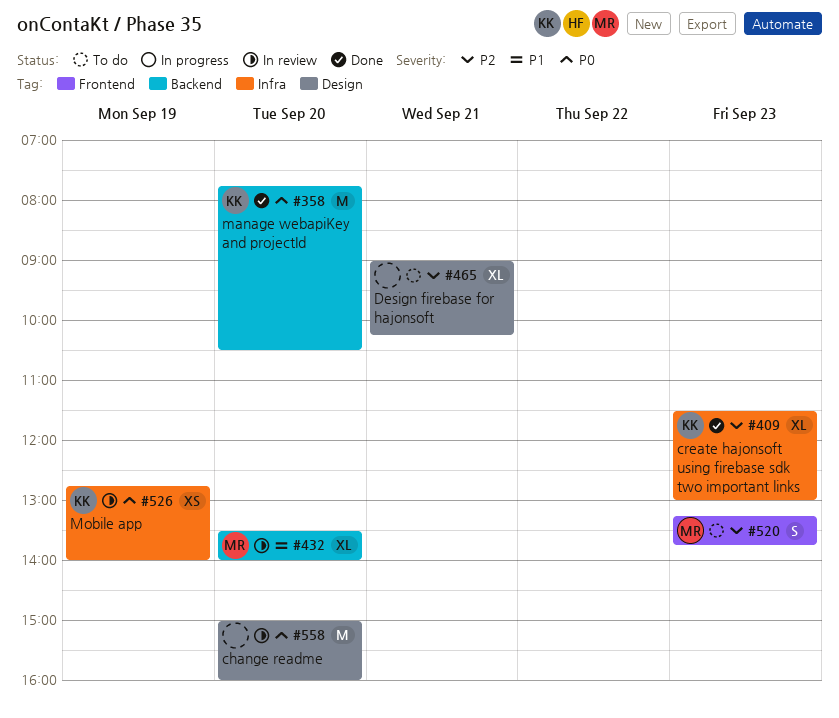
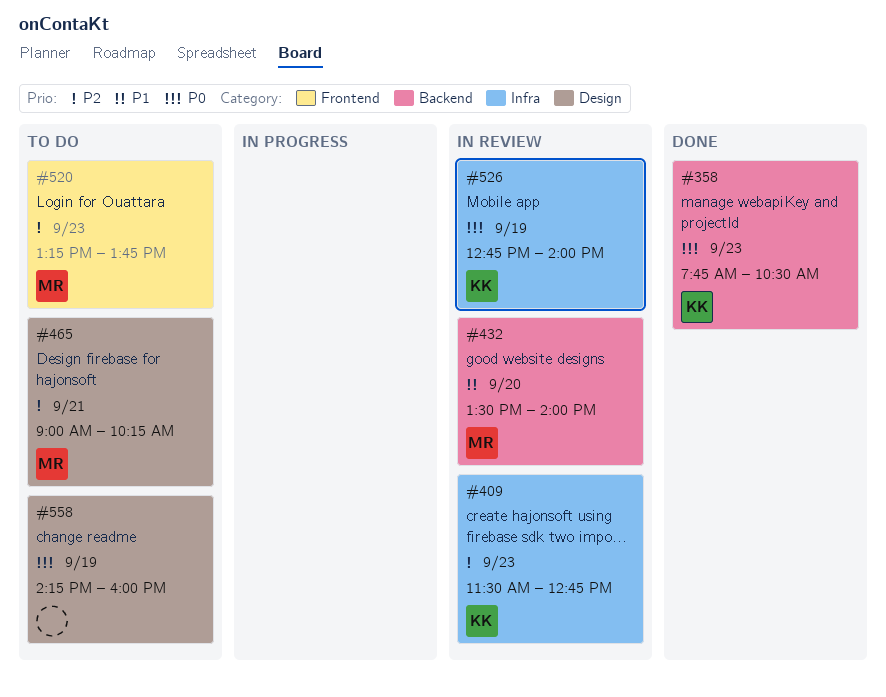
#358, day: Sep 20 -> Sep 23
#409, status: Done -> In review
#409, ends: 13:00 -> 12:45
#465, owner: none -> MR
#558, status: In review -> To do
#558, day: Sep 20 -> Sep 19
#558, begins: 15:00 -> 14:15

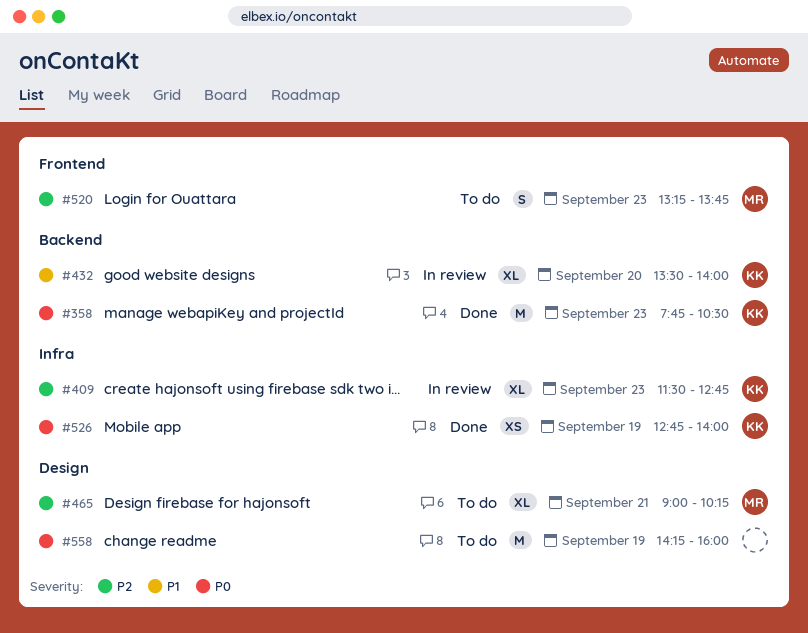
#432, owner: MR -> KK
#526, status: In review -> Done

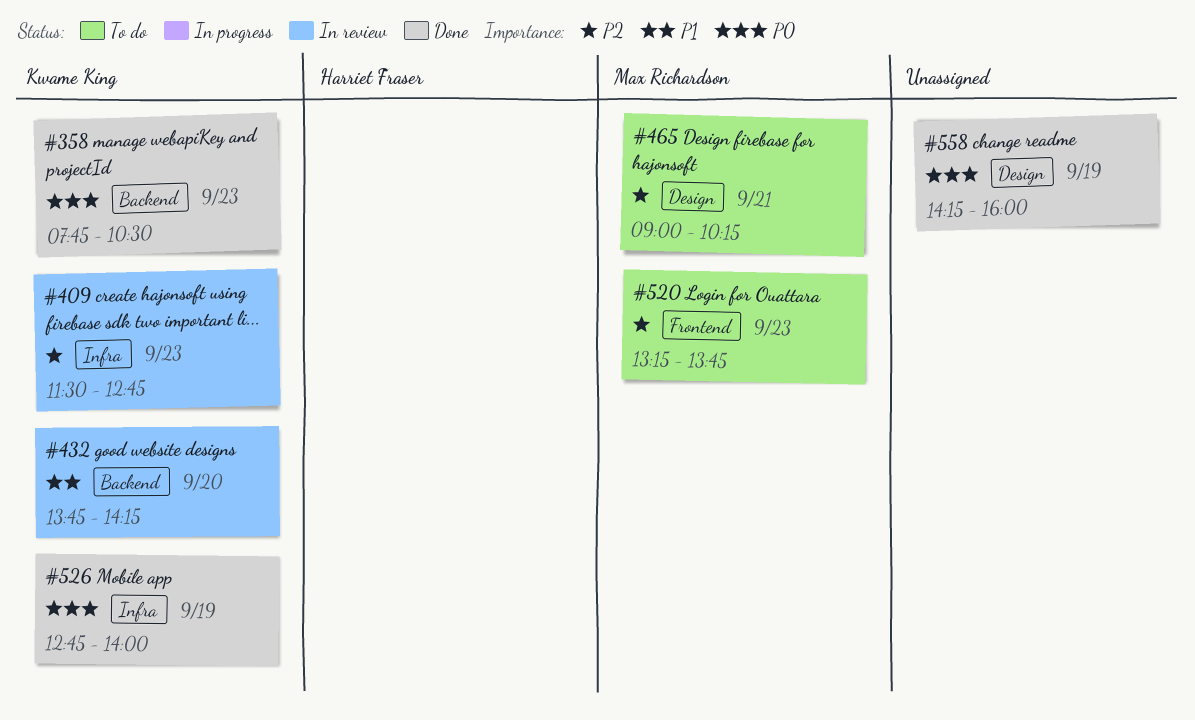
#432, begins: 13:30 -> 13:45
#432, ends: 14:00 -> 14:15
#558, status: To do -> Done

